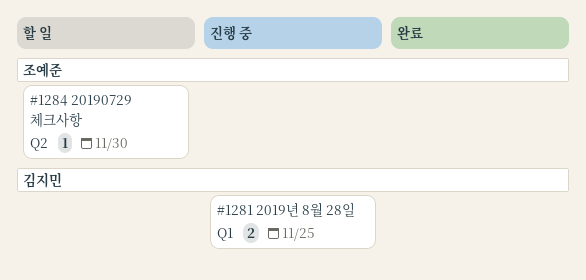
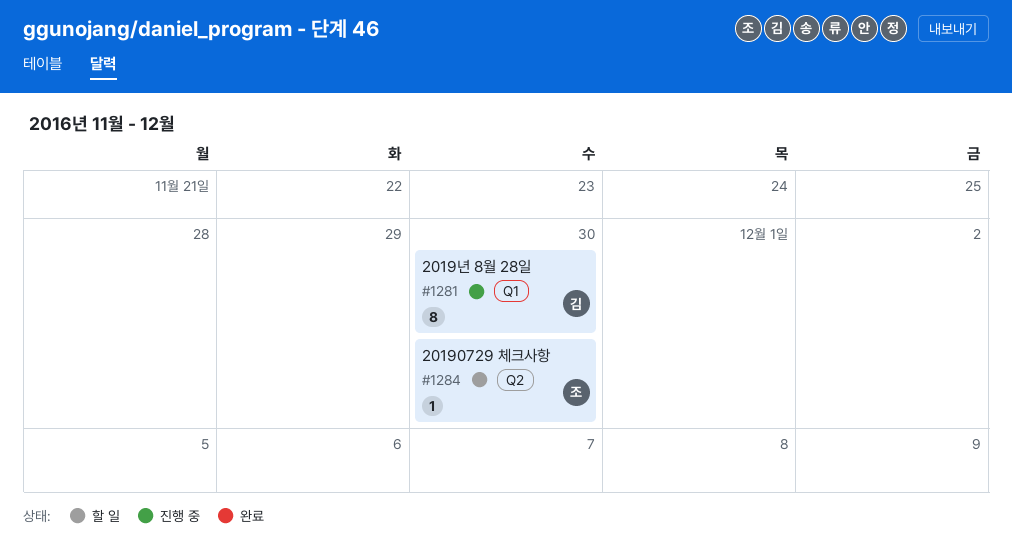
#1281, estimate: 2 -> 8
#1281, due: Nov 25 -> Nov 30

